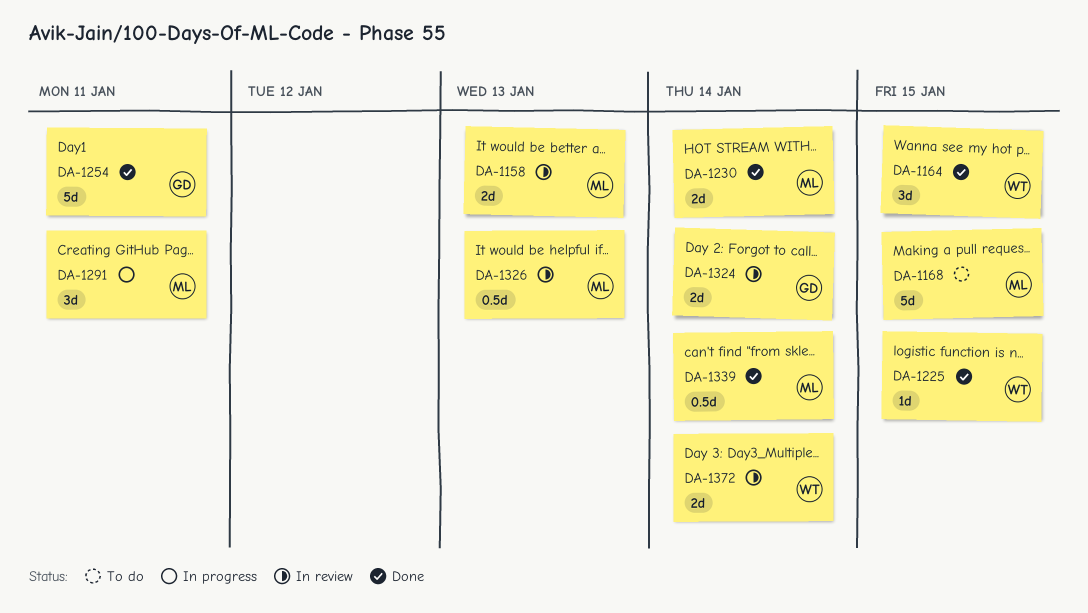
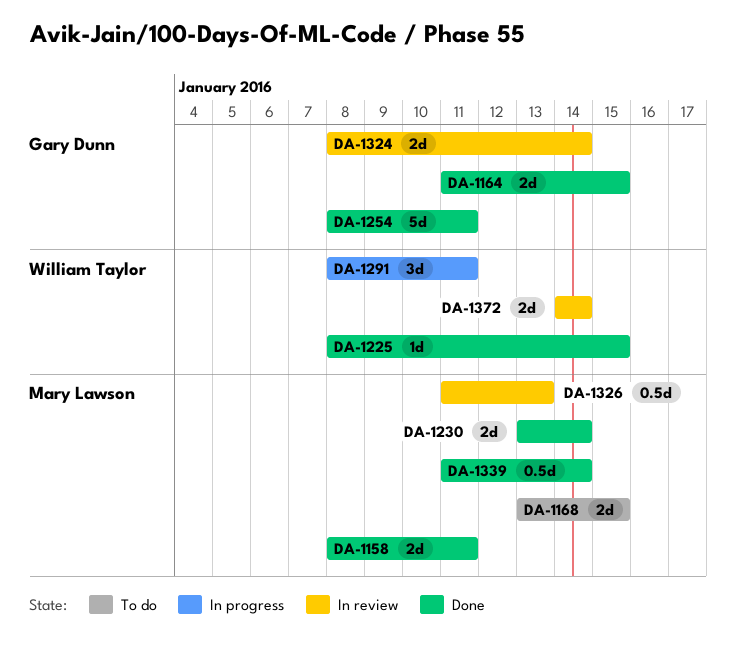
DA-1158, status: In review -> Done
DA-1158, due: Jan 13 -> Jan 11
DA-1164, owner: William Taylor -> Gary Dunn
DA-1164, estimate: 3d -> 2d
DA-1168, estimate: 5d -> 2d
DA-1291, owner: Mary Lawson -> William Taylor

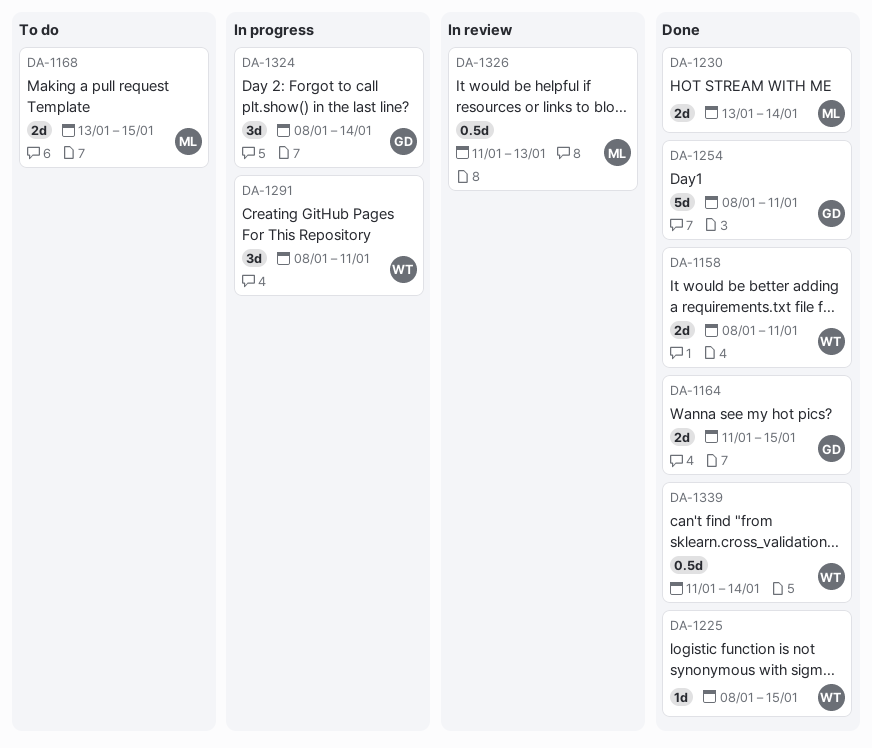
DA-1158, owner: Mary Lawson -> William Taylor
DA-1324, status: In review -> In progress
DA-1324, estimate: 2d -> 3d
DA-1339, owner: Mary Lawson -> William Taylor
DA-1372: present -> none

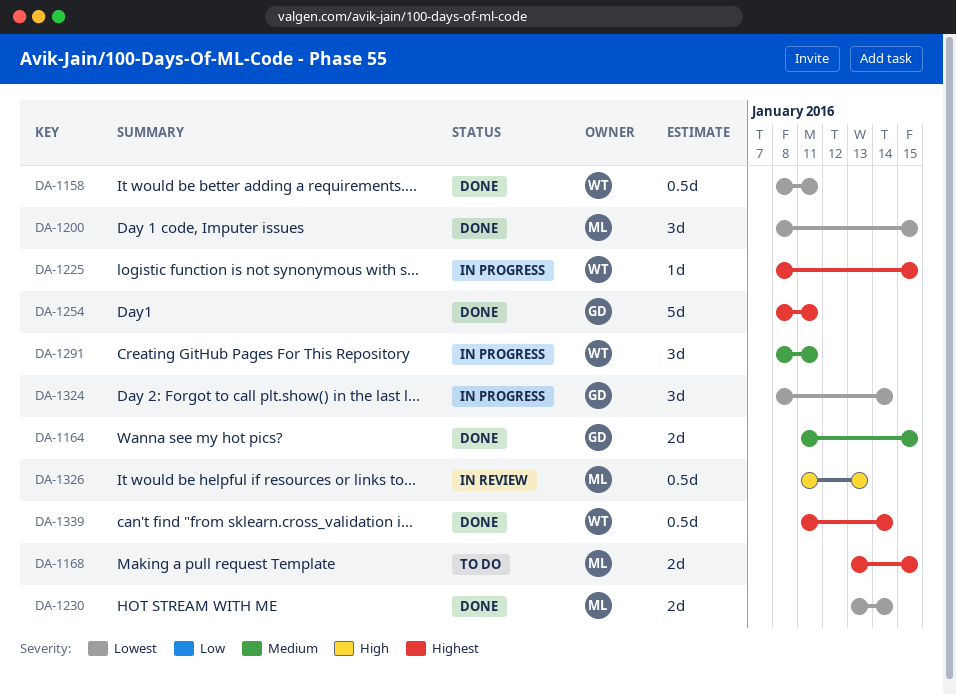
DA-1158, estimate: 2d -> 0.5d
DA-1200: none -> present
DA-1225, status: Done -> In progress

